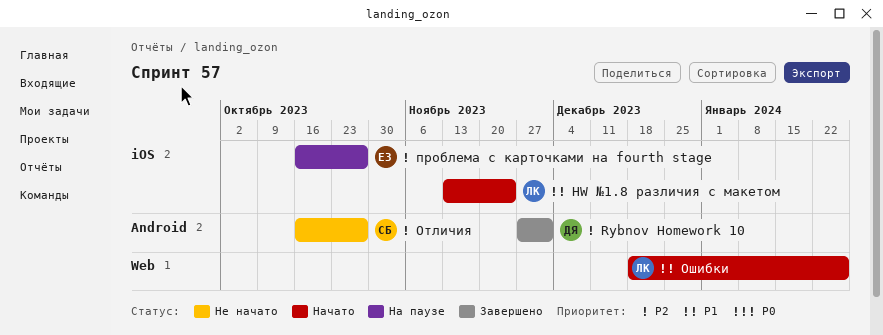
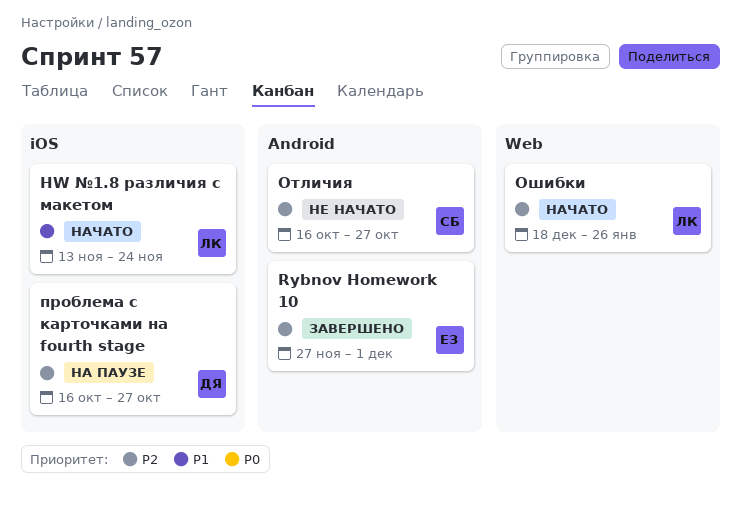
Rybnov Homework 10, owner: ДЯ -> ЕЗ
Ошибки, priority: P1 -> P2
проблема с карточками на fourth stage, owner: ЕЗ -> ДЯ

